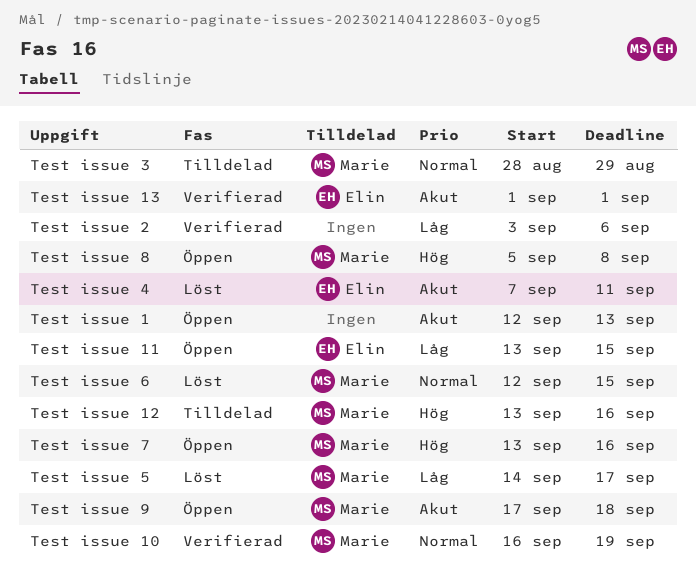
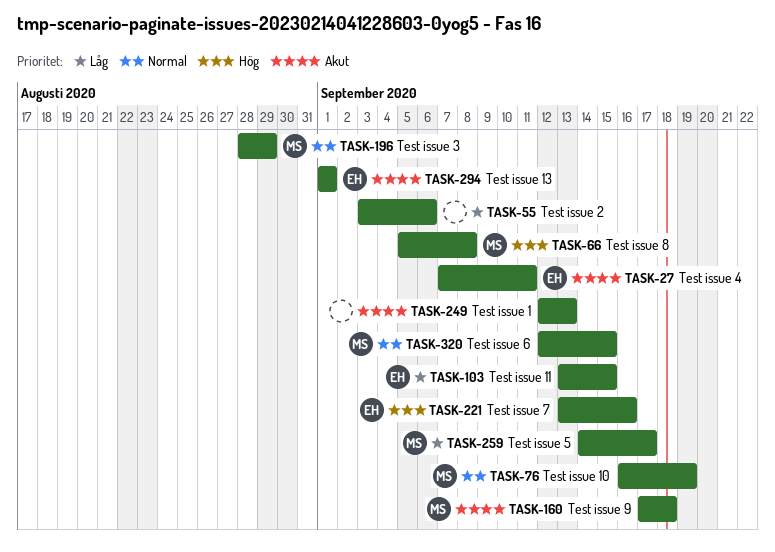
Test issue 12: present -> none
Test issue 7, owner: Marie -> Elin

